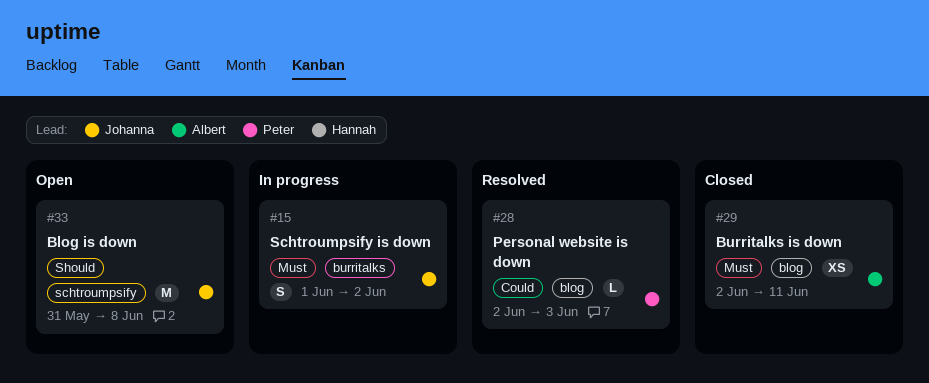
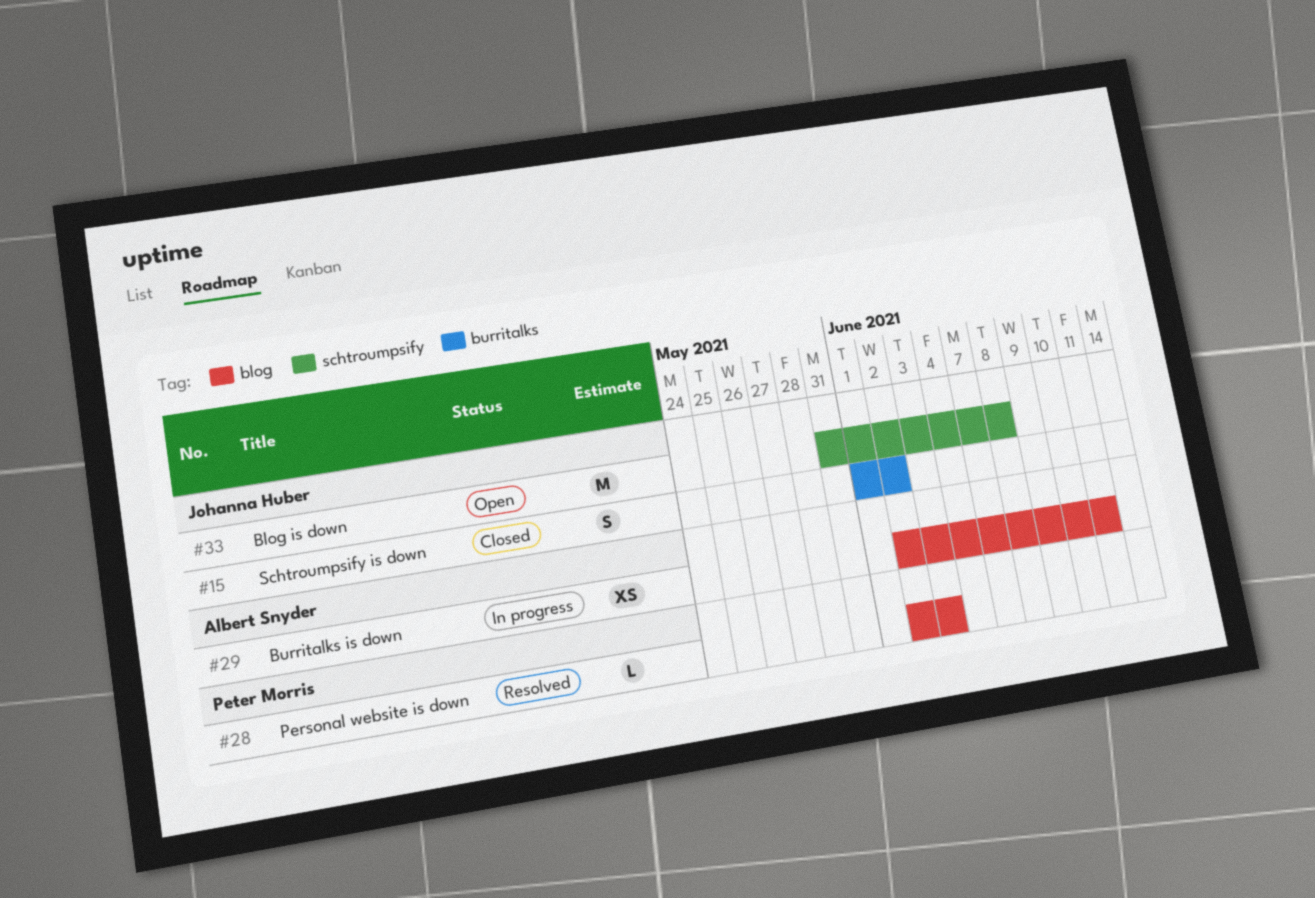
#15, status: In progress -> Closed
#29, status: Closed -> In progress

